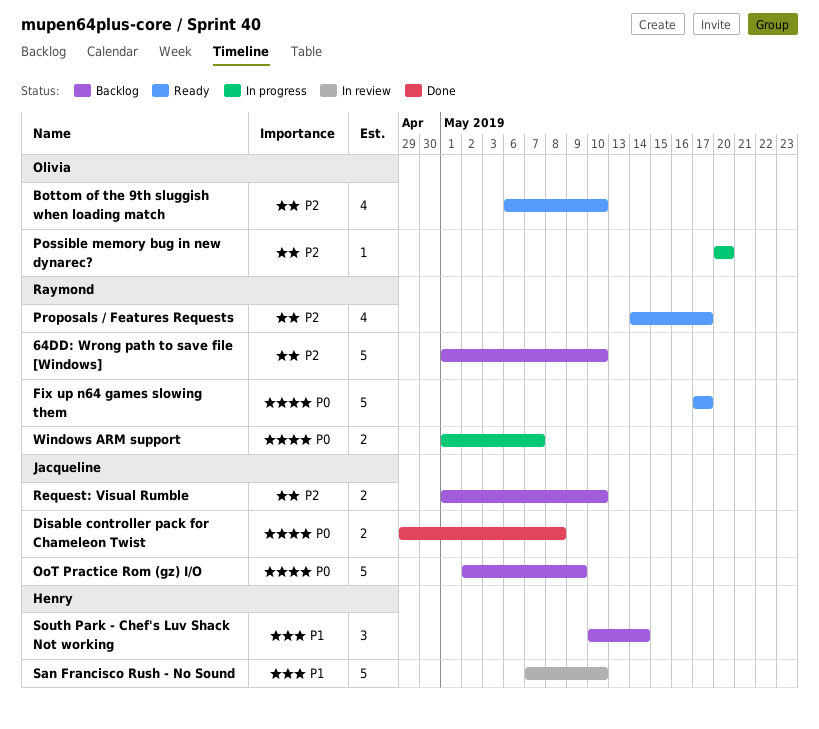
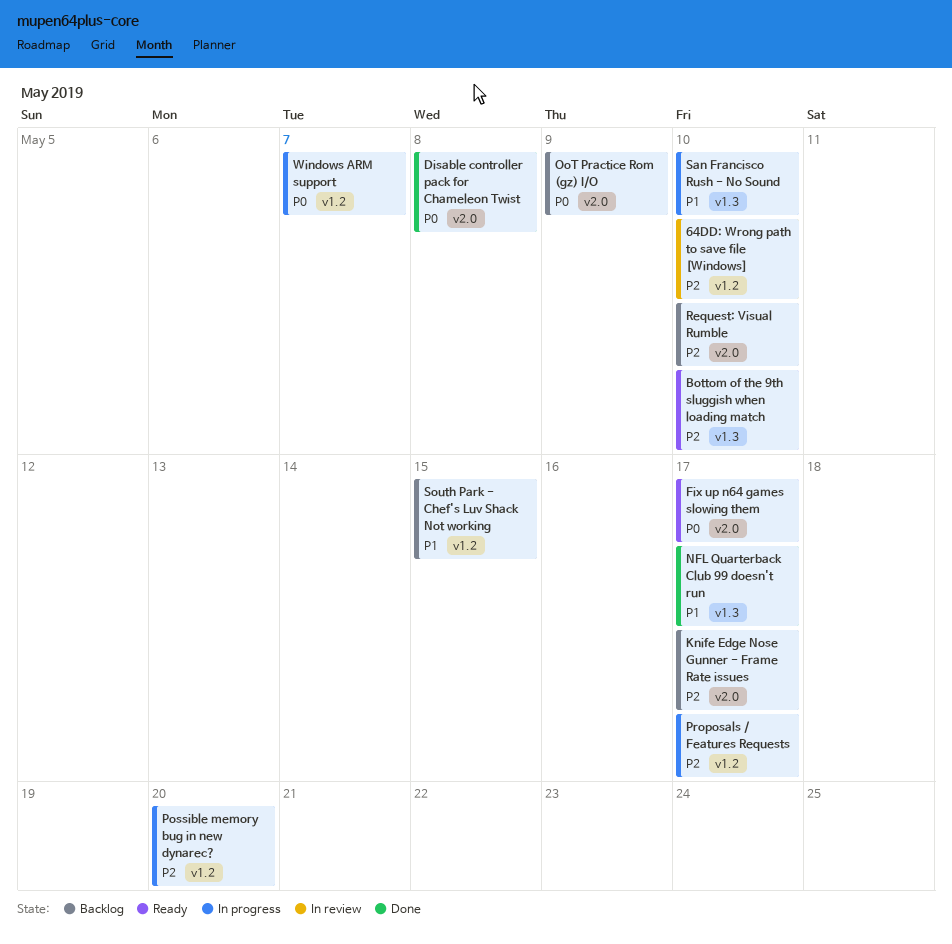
64DD: Wrong path to save file [Windows], status: Backlog -> In review
Knife Edge Nose Gunner - Frame Rate issues: none -> present
NFL Quarterback Club 99 doesn't run: none -> present
Proposals / Features Requests, status: Ready -> In progress
San Francisco Rush - No Sound, status: In review -> In progress
South Park - Chef's Luv Shack Not working, due: May 14 -> May 15

